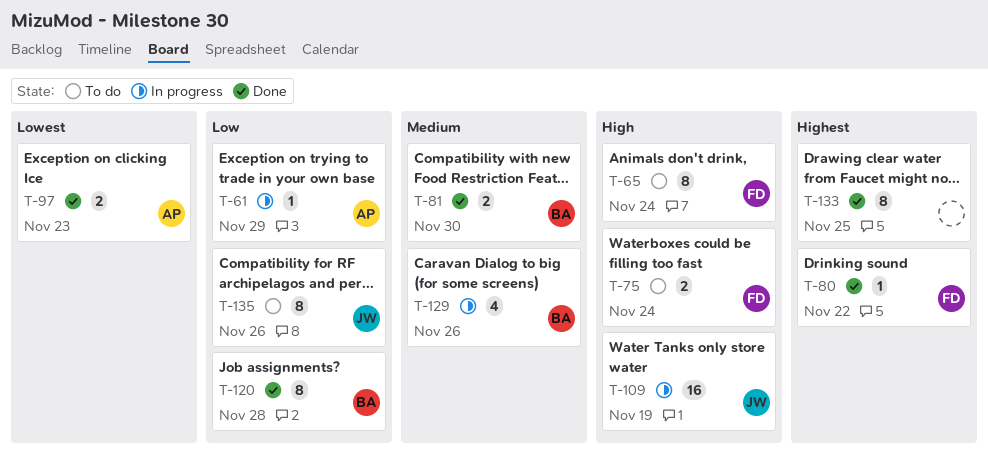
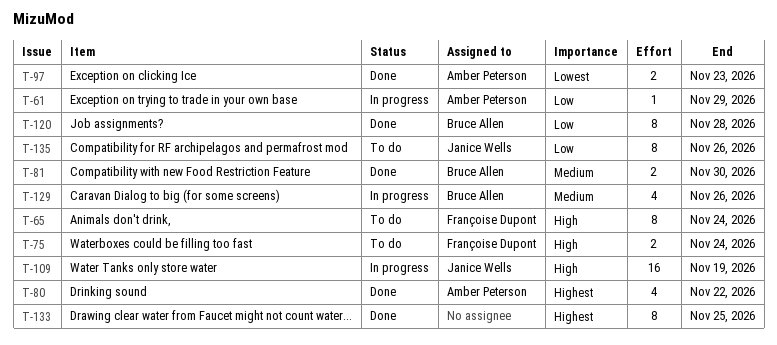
T-80, owner: Françoise Dupont -> Amber Peterson
T-80, estimate: 1 -> 4

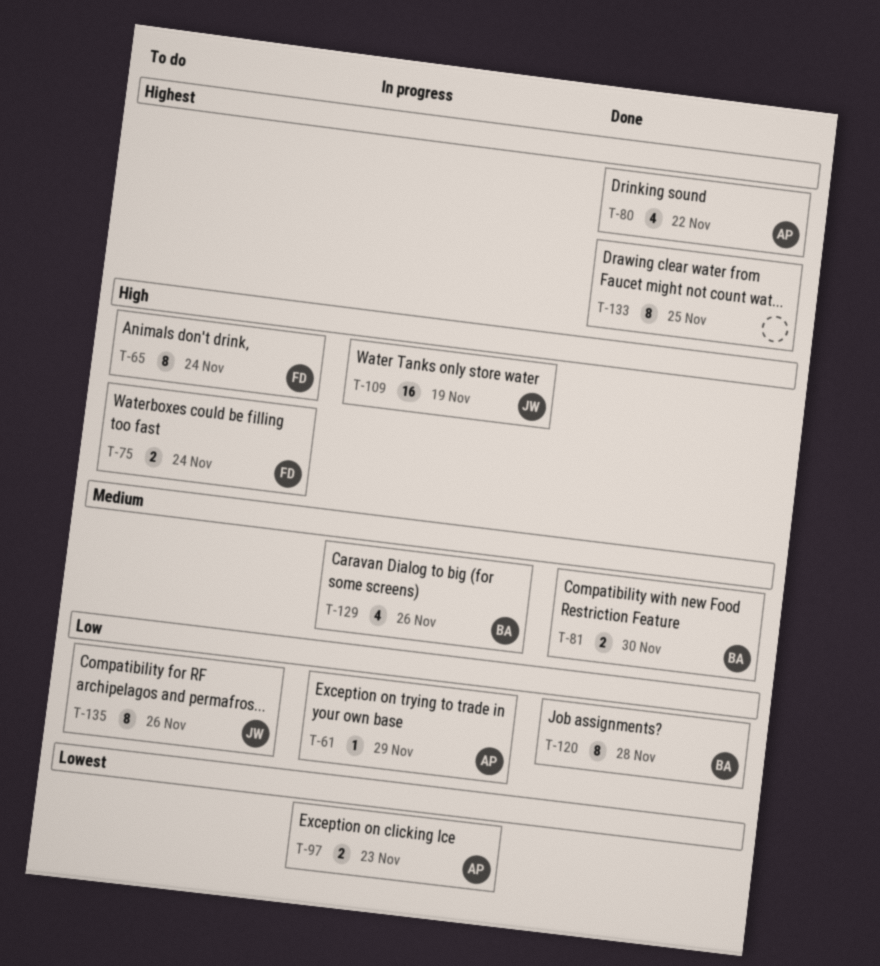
T-97, status: Done -> In progress

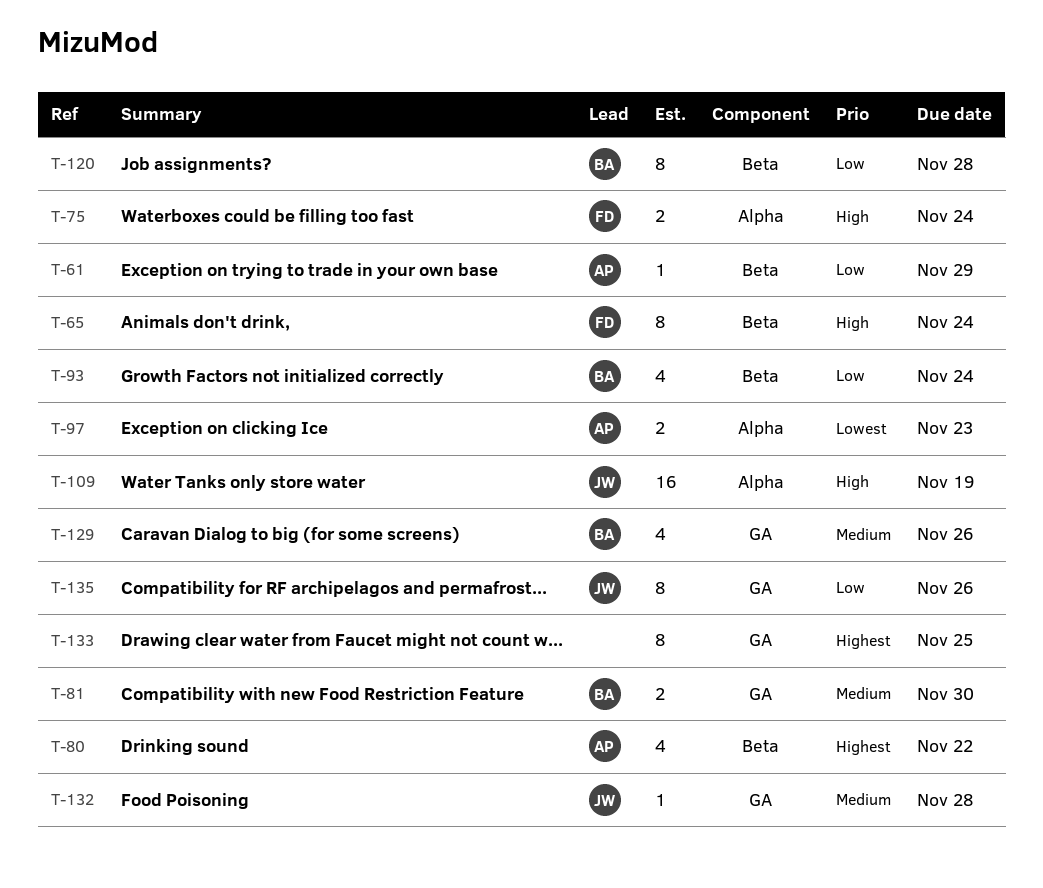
T-93: none -> present
T-132: none -> present

